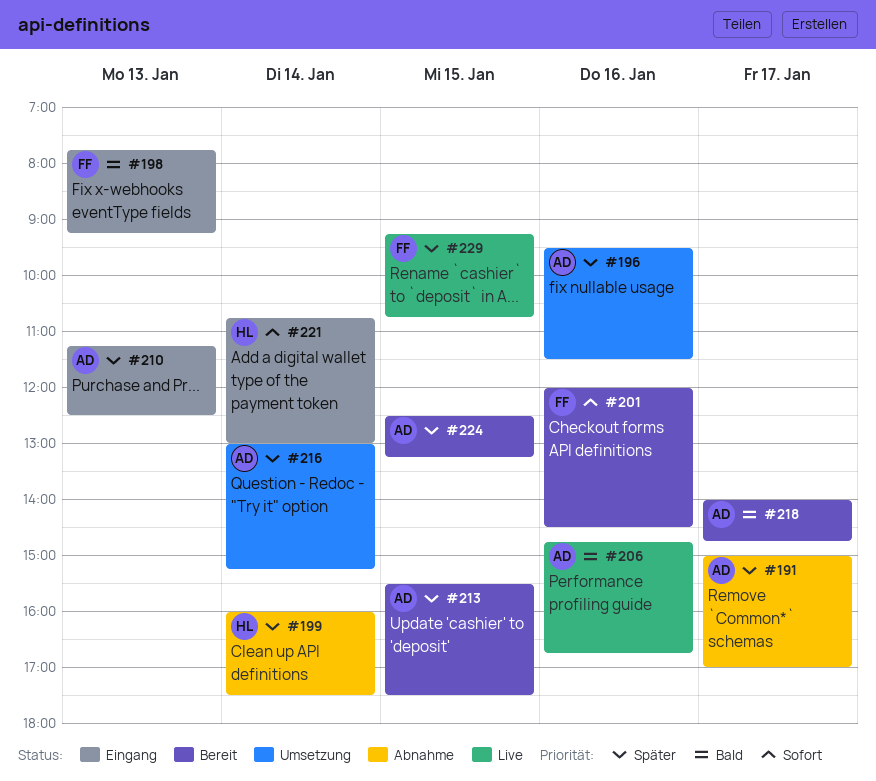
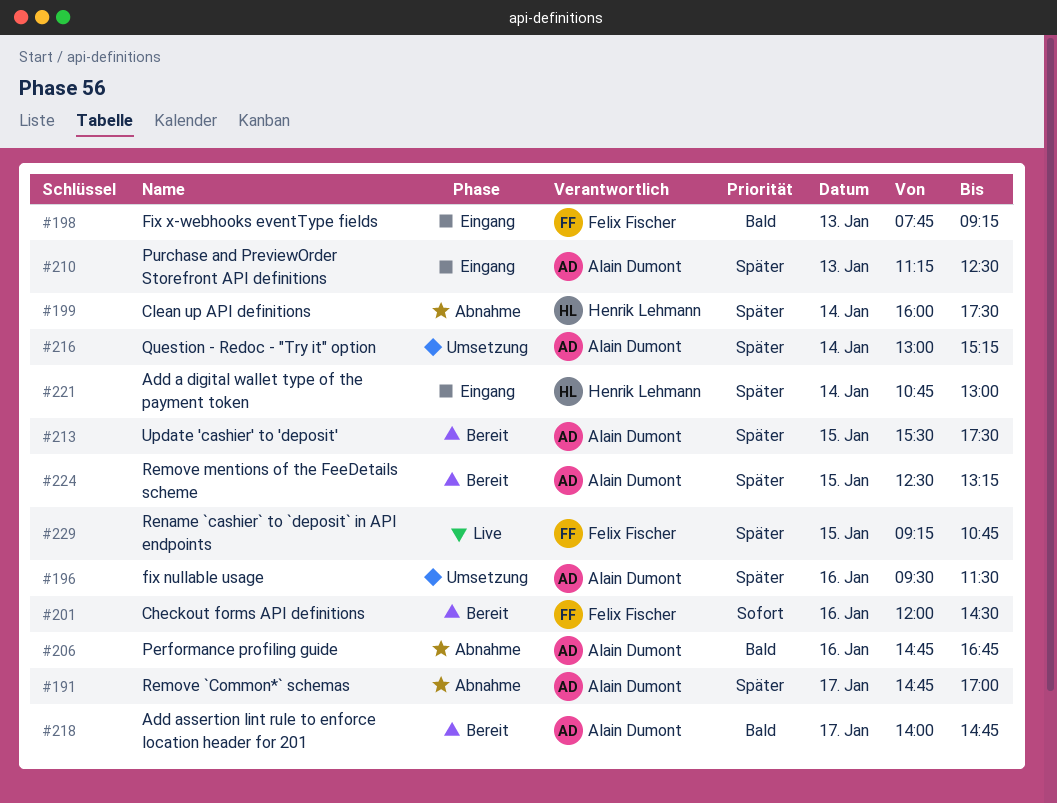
#191, begins: 15:00 -> 14:45
#206, status: Live -> Abnahme
#221, priority: Sofort -> Später

